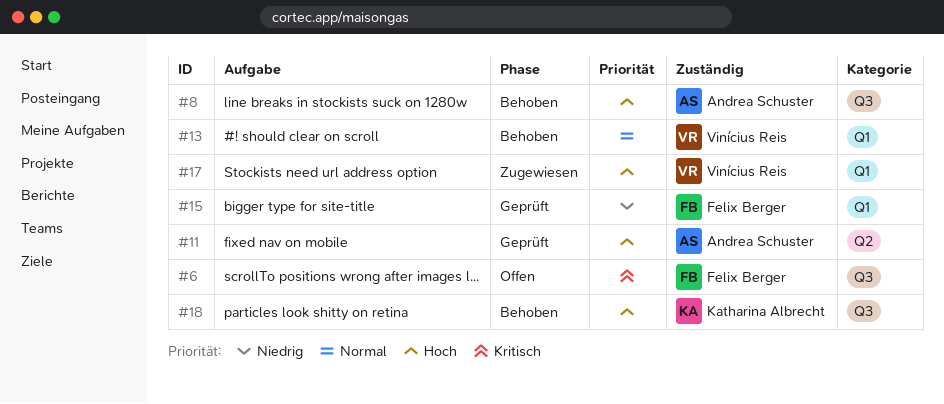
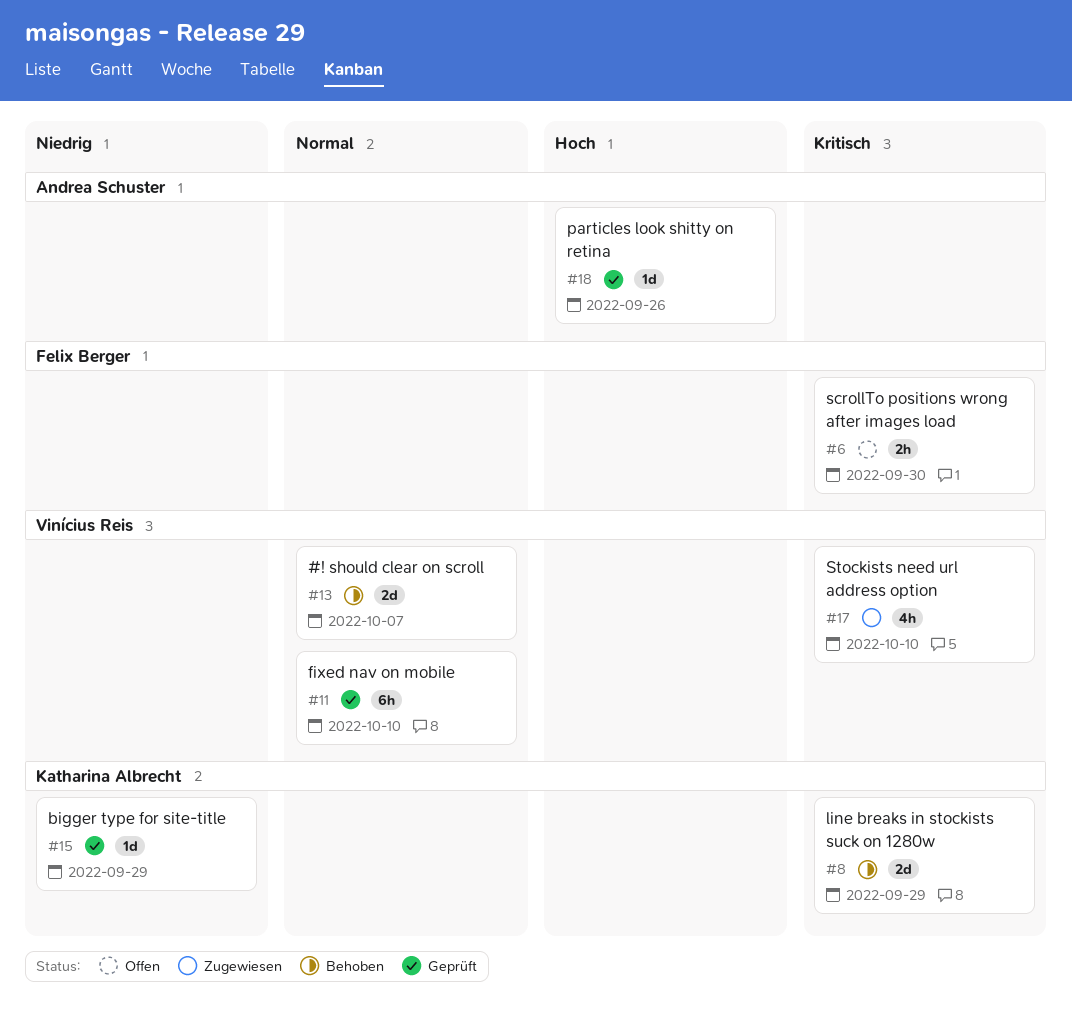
#8, owner: Andrea Schuster -> Katharina Albrecht
#8, priority: Hoch -> Kritisch
#11, owner: Andrea Schuster -> Vinícius Reis
#11, priority: Hoch -> Normal
#15, owner: Felix Berger -> Katharina Albrecht
#17, priority: Hoch -> Kritisch
#18, status: Behoben -> Geprüft
#18, owner: Katharina Albrecht -> Andrea Schuster

